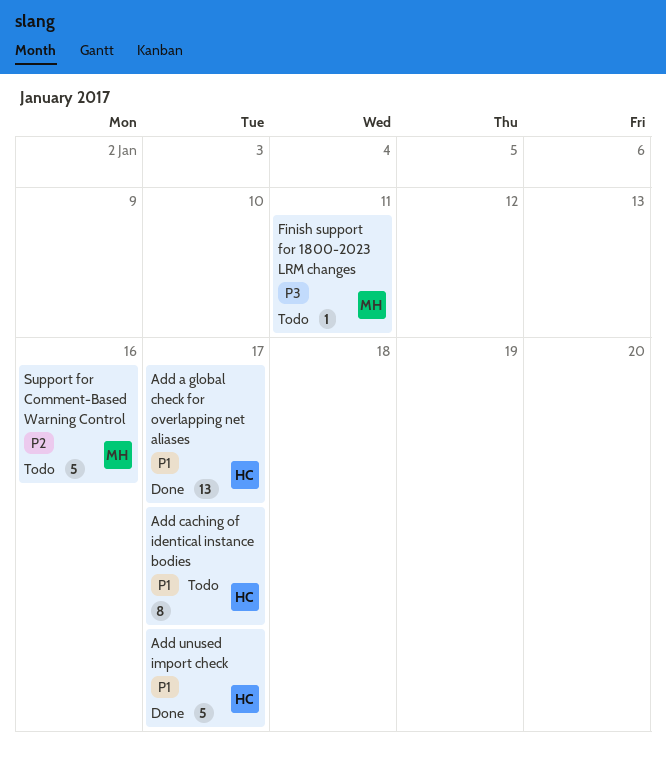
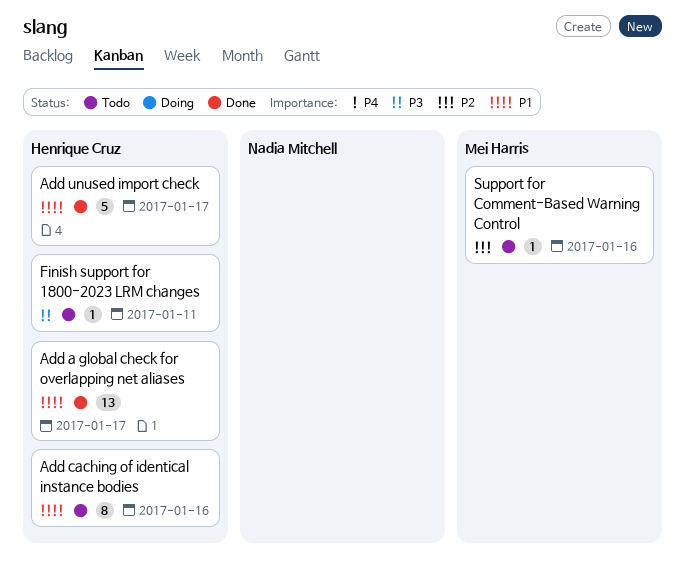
Add caching of identical instance bodies, due: Jan 17 -> Jan 16
Finish support for 1800-2023 LRM changes, owner: Mei Harris -> Henrique Cruz
Support for Comment-Based Warning Control, estimate: 5 -> 1

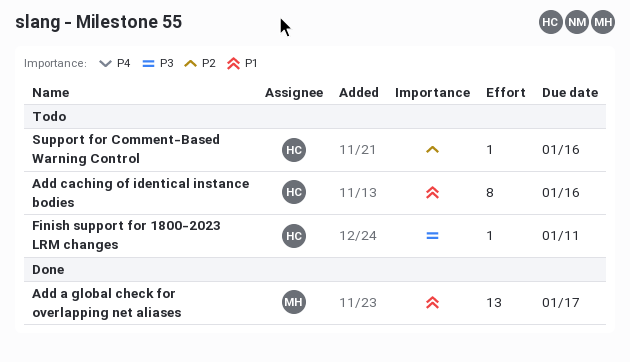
Add a global check for overlapping net aliases, owner: Henrique Cruz -> Mei Harris
Add unused import check: present -> none
Support for Comment-Based Warning Control, owner: Mei Harris -> Henrique Cruz

